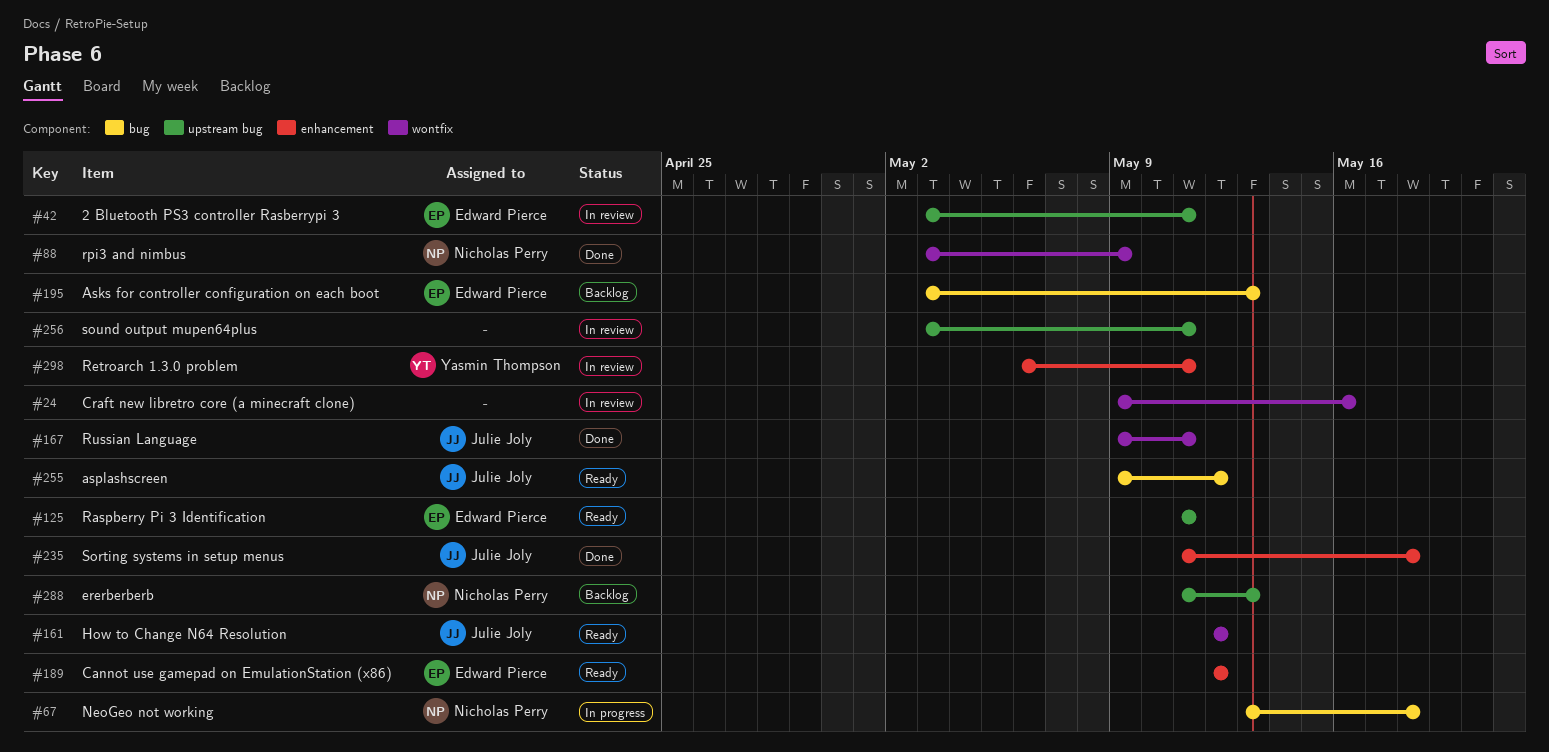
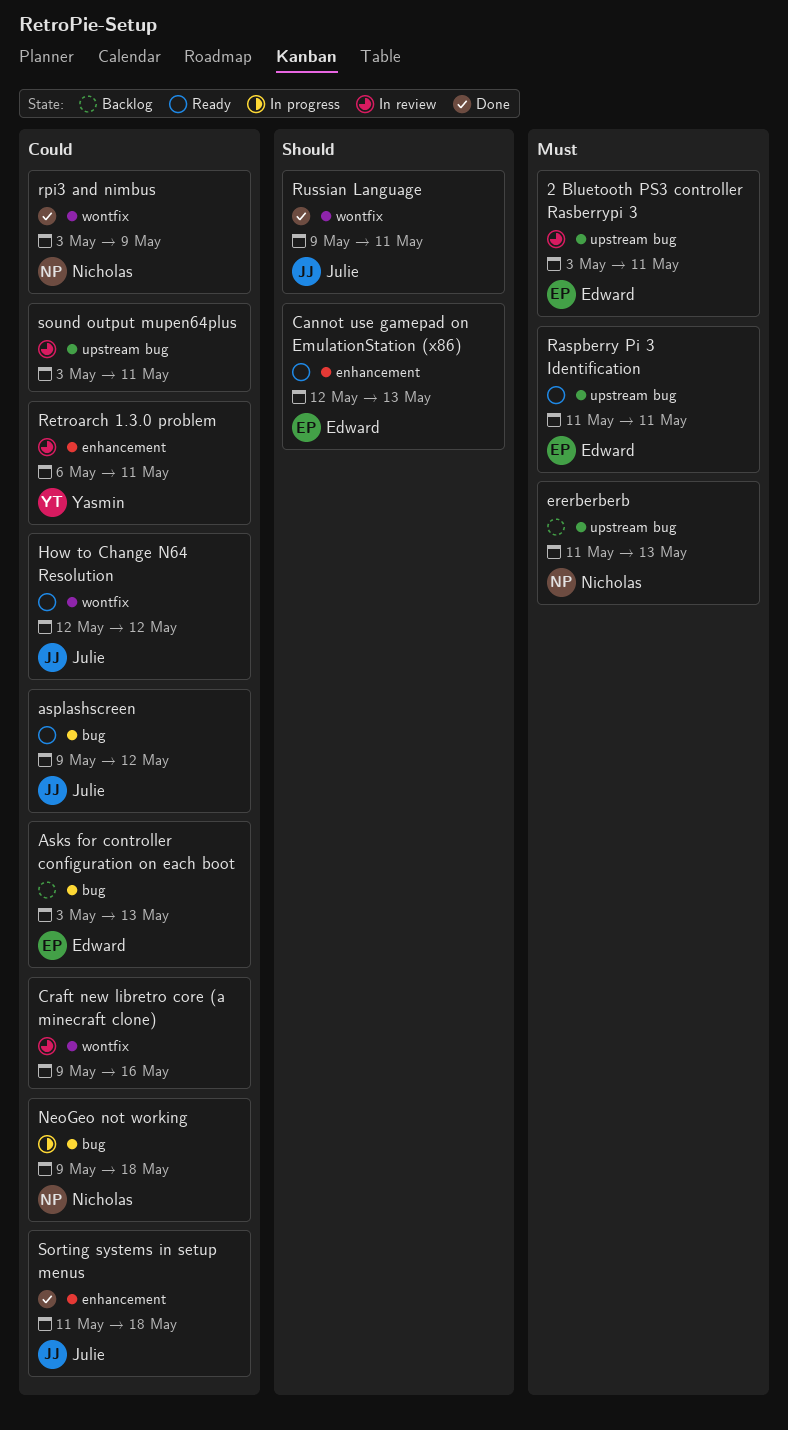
Cannot use gamepad on EmulationStation (x86), due: May 12 -> May 13
NeoGeo not working, start: May 13 -> May 9

